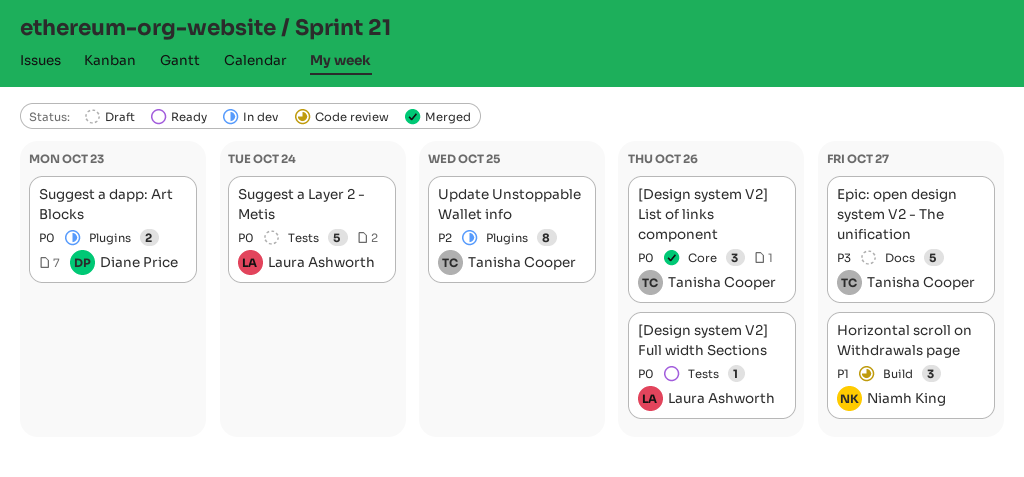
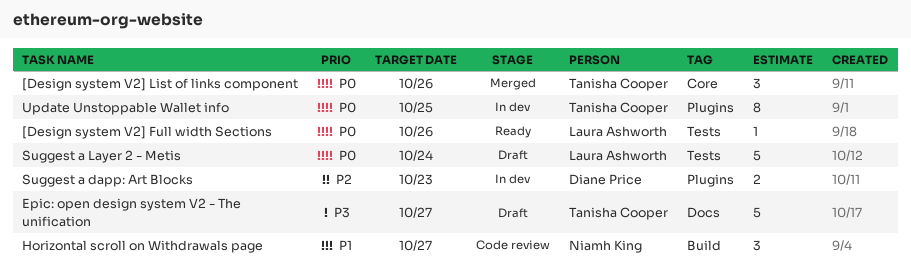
Suggest a dapp: Art Blocks, priority: P0 -> P2
Update Unstoppable Wallet info, priority: P2 -> P0

